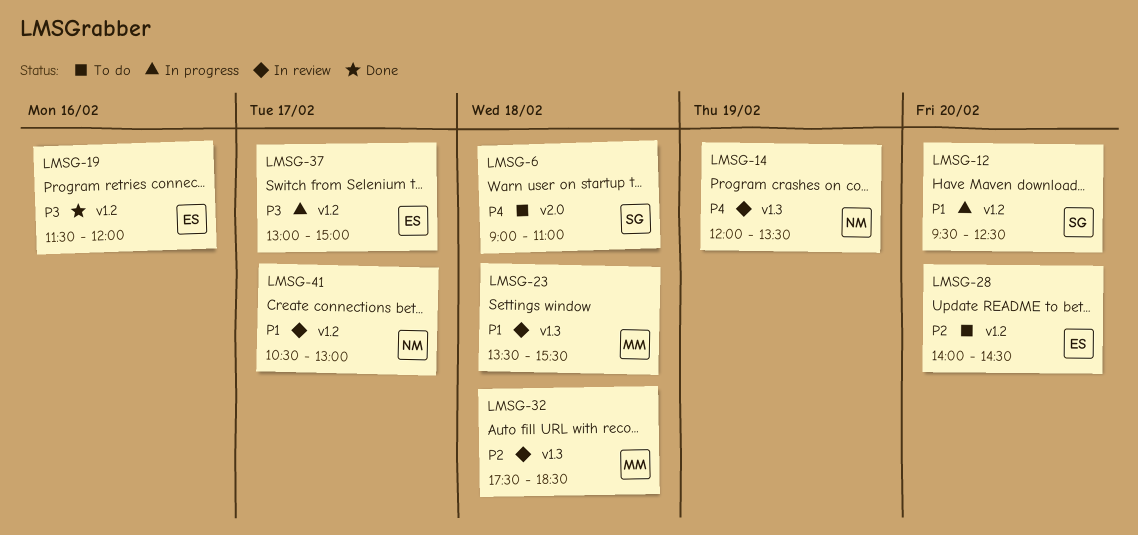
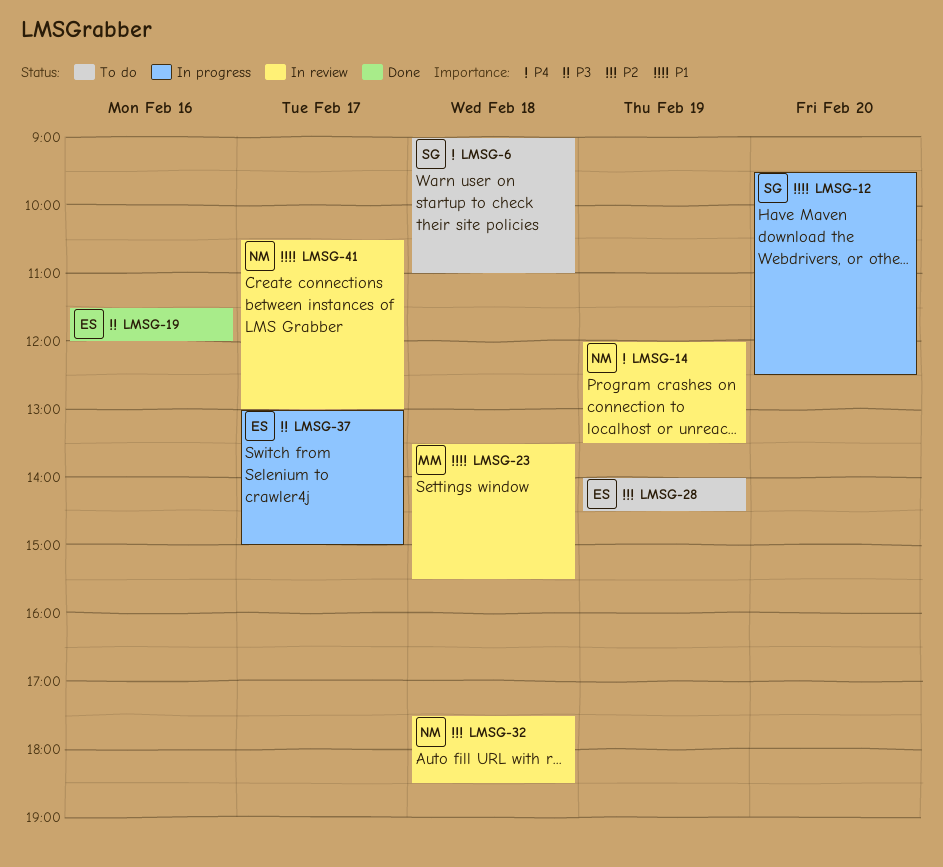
LMSG-28, day: Feb 20 -> Feb 19
LMSG-32, owner: MM -> NM

